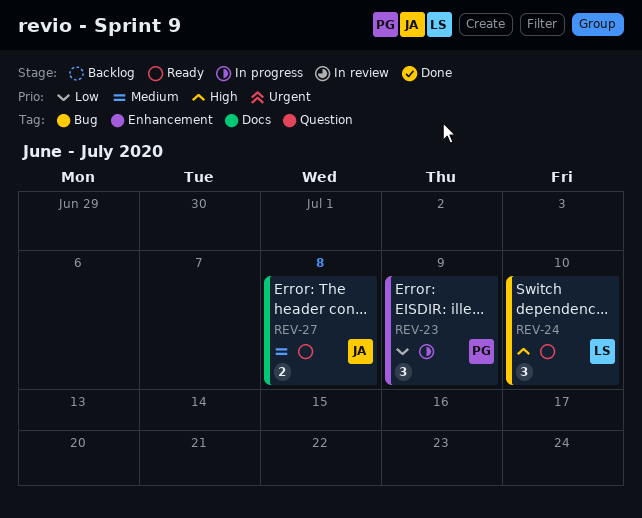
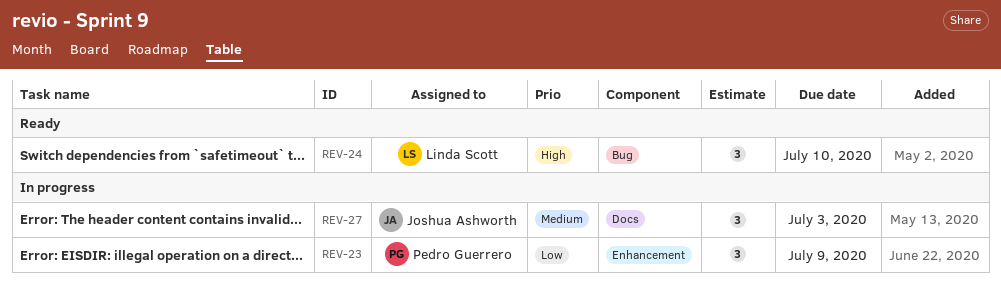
REV-27, status: Ready -> In progress
REV-27, estimate: 2 -> 3
REV-27, due: Jul 8 -> Jul 3

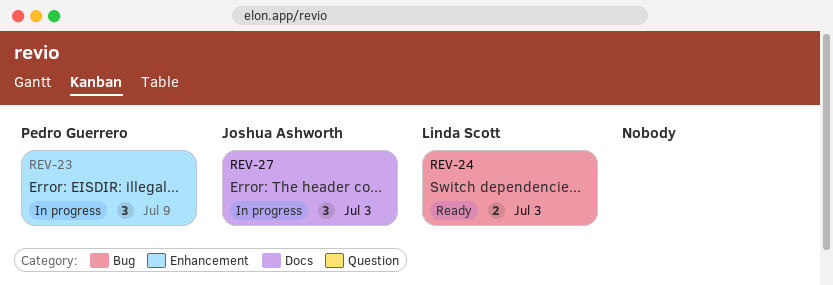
REV-24, estimate: 3 -> 2
REV-24, due: Jul 10 -> Jul 3

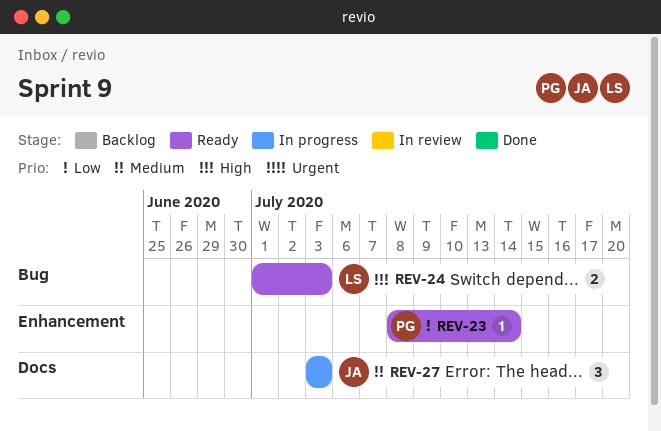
REV-23, status: In progress -> Ready
REV-23, estimate: 3 -> 1
REV-23, due: Jul 9 -> Jul 14

